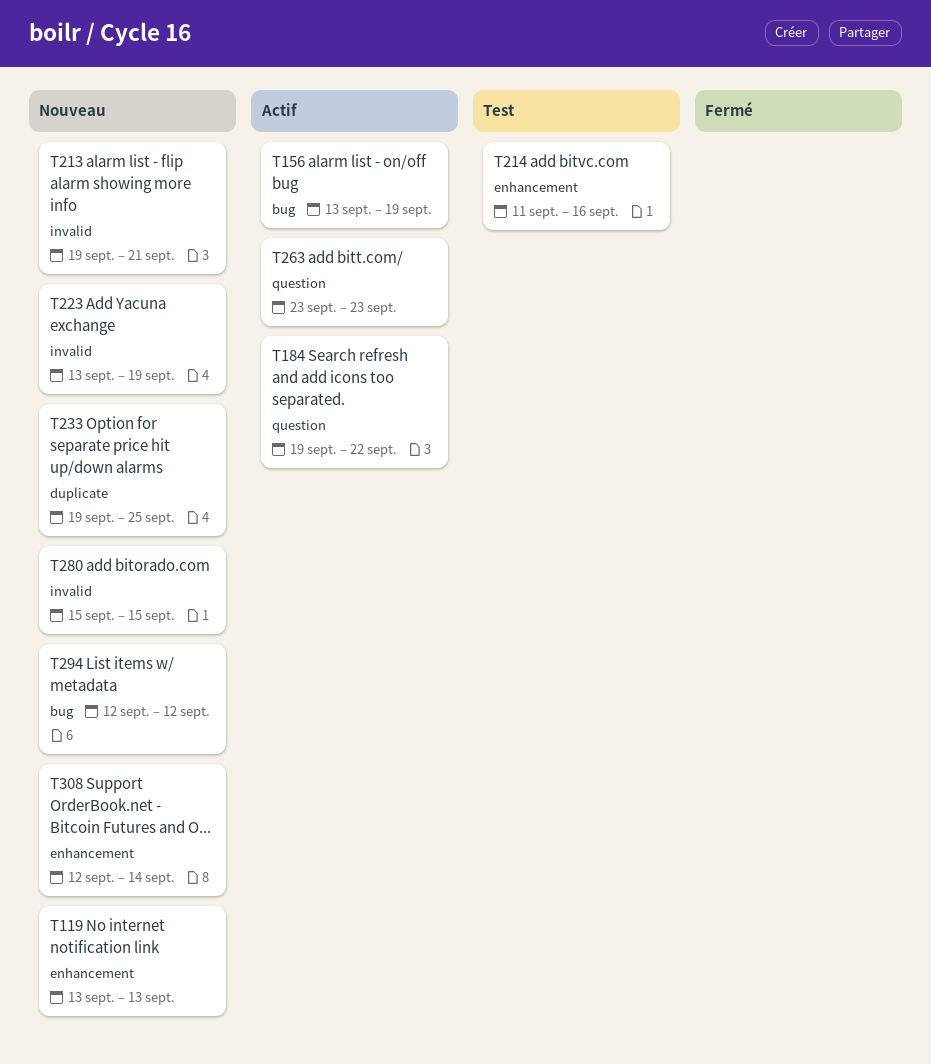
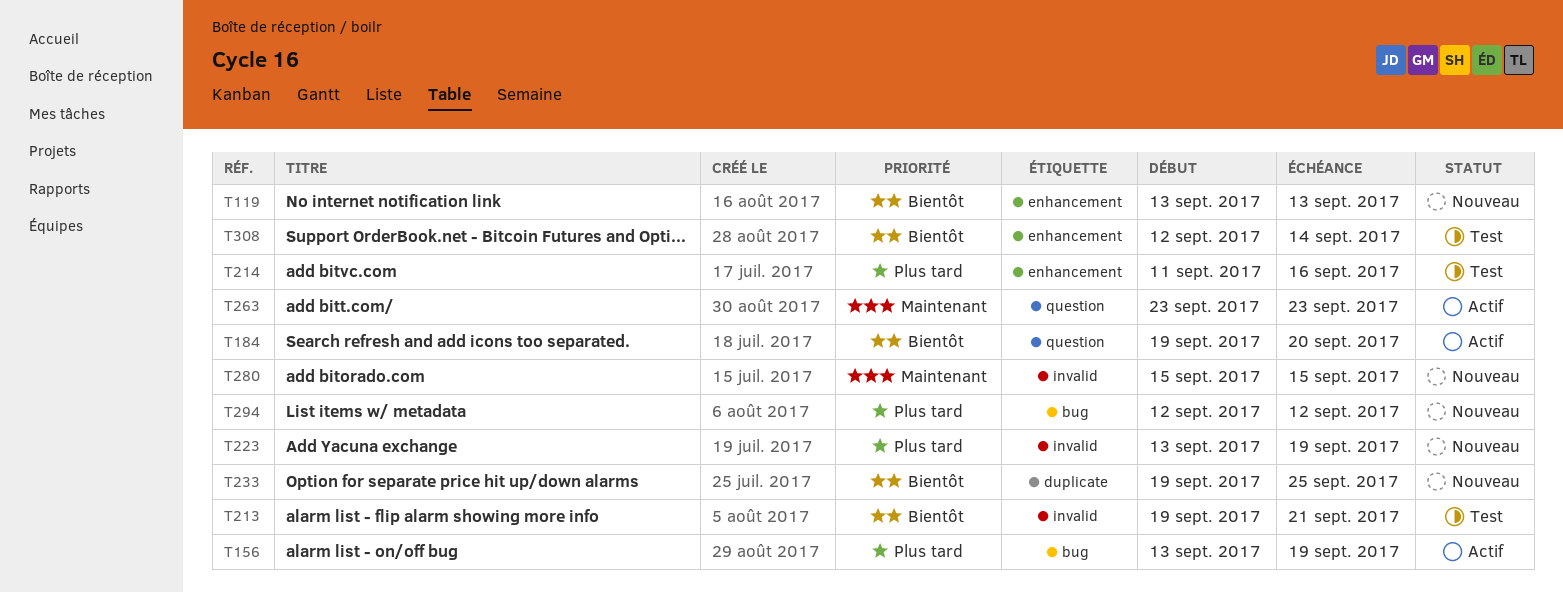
T184, due: Sep 22 -> Sep 20
T213, status: Nouveau -> Test
T308, status: Nouveau -> Test

